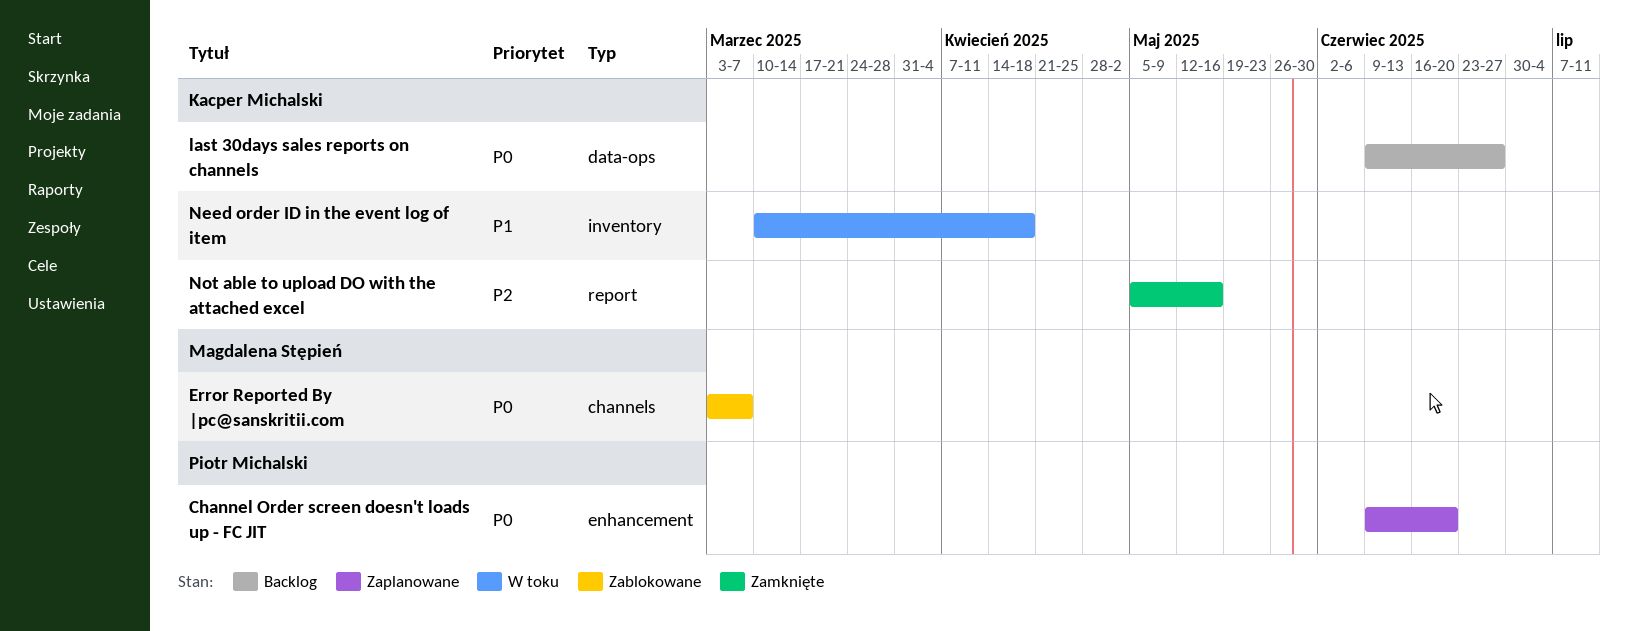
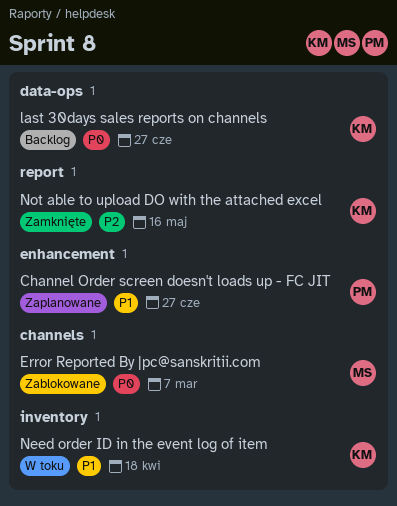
Channel Order screen doesn't loads up - FC JIT, priority: P0 -> P1
Channel Order screen doesn't loads up - FC JIT, due: Jun 20 -> Jun 27

